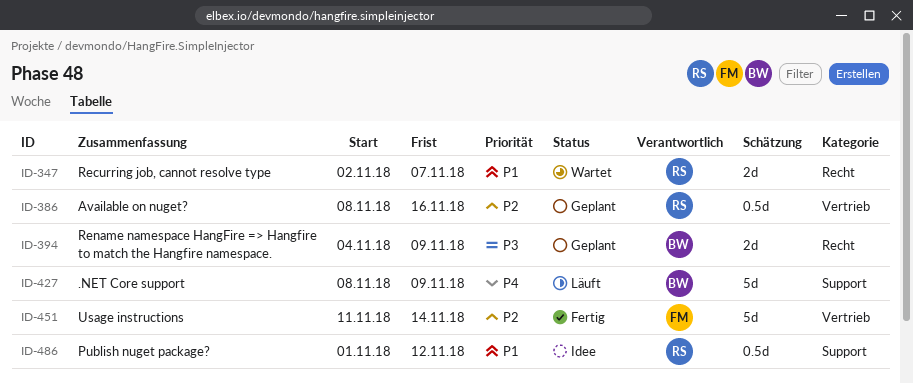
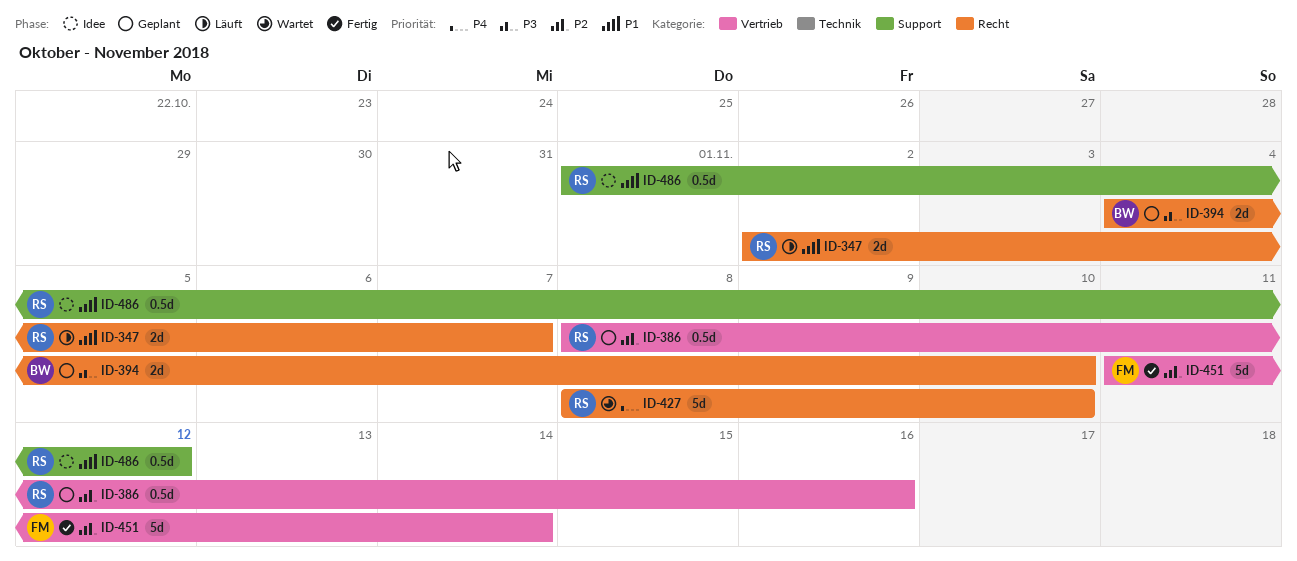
ID-347, status: Wartet -> Läuft
ID-394, due: Nov 9 -> Nov 10
ID-427, status: Läuft -> Wartet
ID-427, owner: BW -> RS
ID-427, label: Support -> Recht
ID-427, due: Nov 9 -> Nov 10

